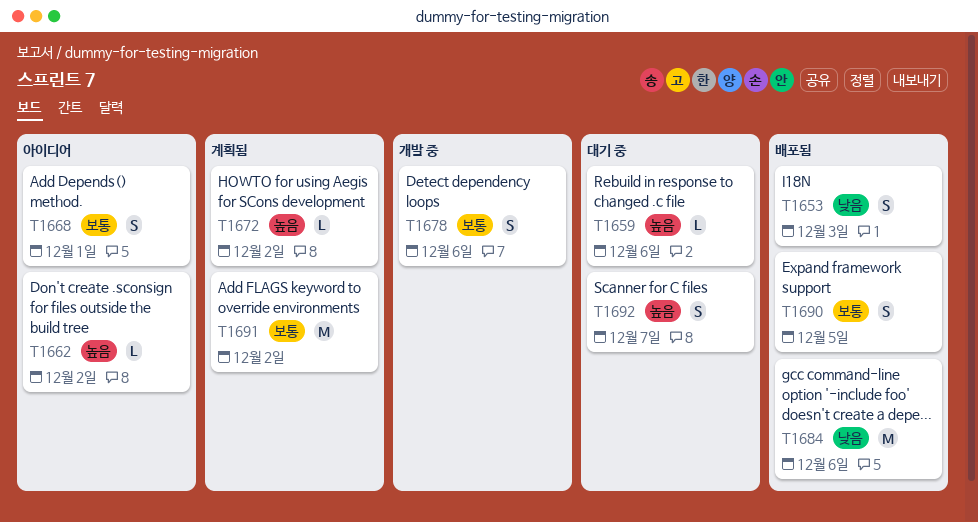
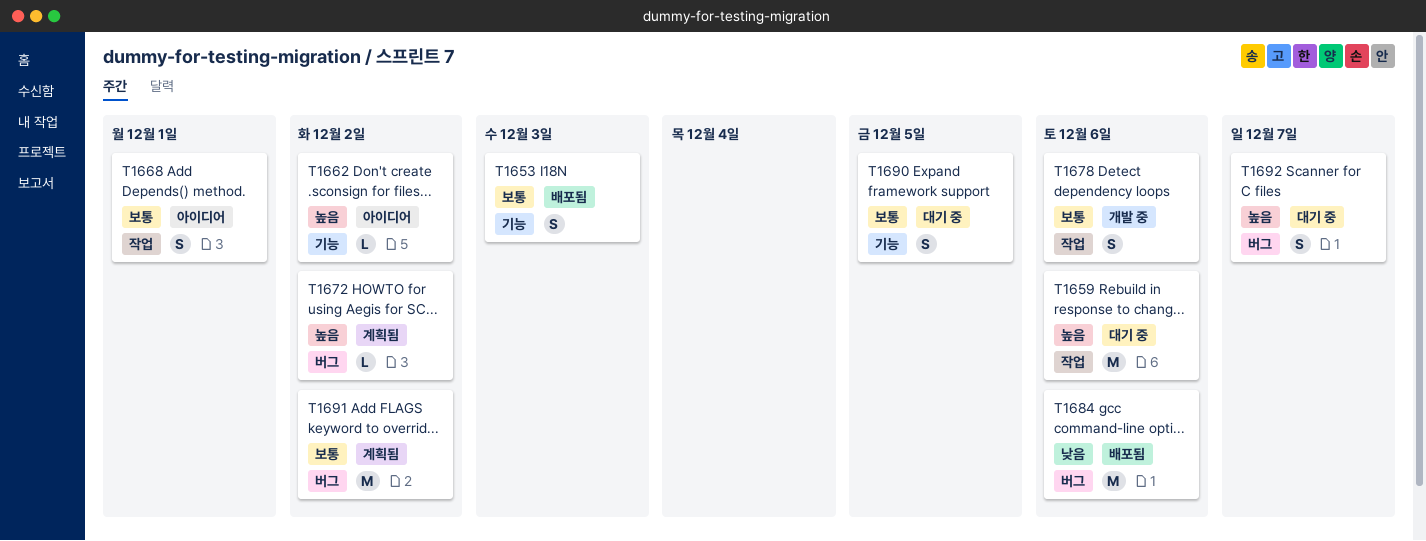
T1653, priority: 낮음 -> 보통
T1659, estimate: L -> M
T1690, status: 배포됨 -> 대기 중

